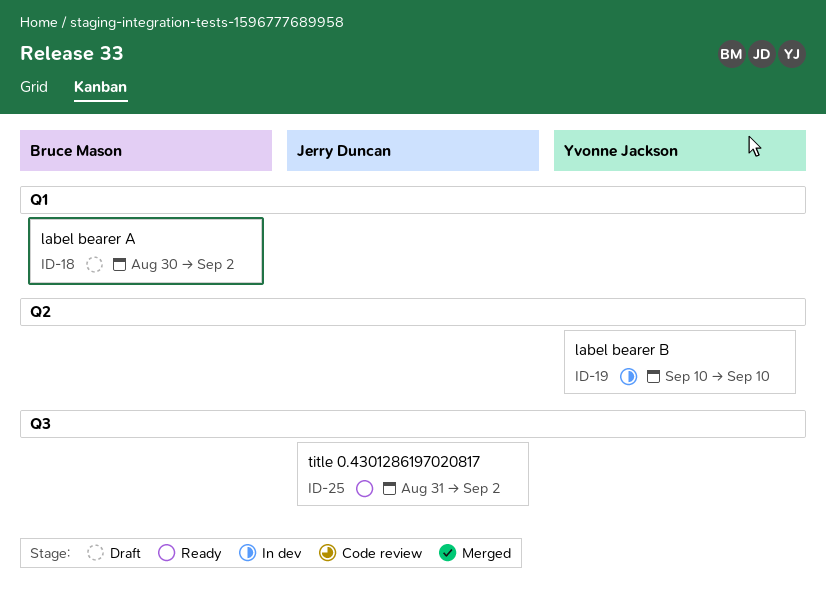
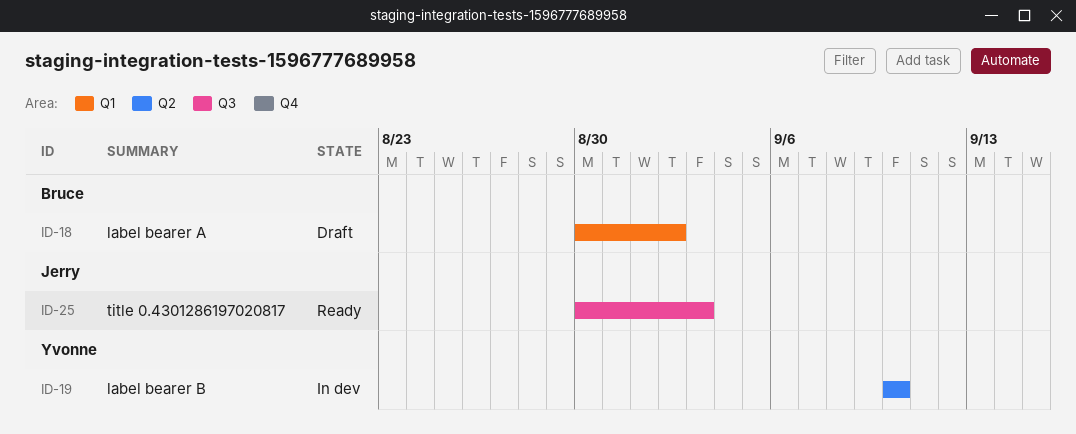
ID-25, start: Aug 31 -> Aug 30
ID-25, due: Sep 2 -> Sep 3

